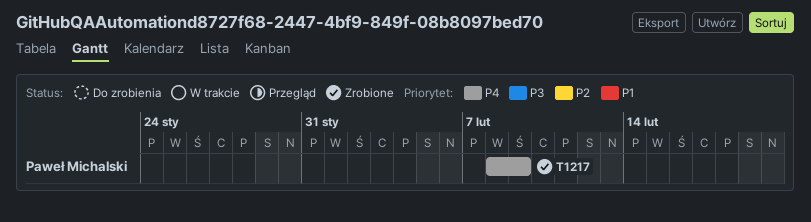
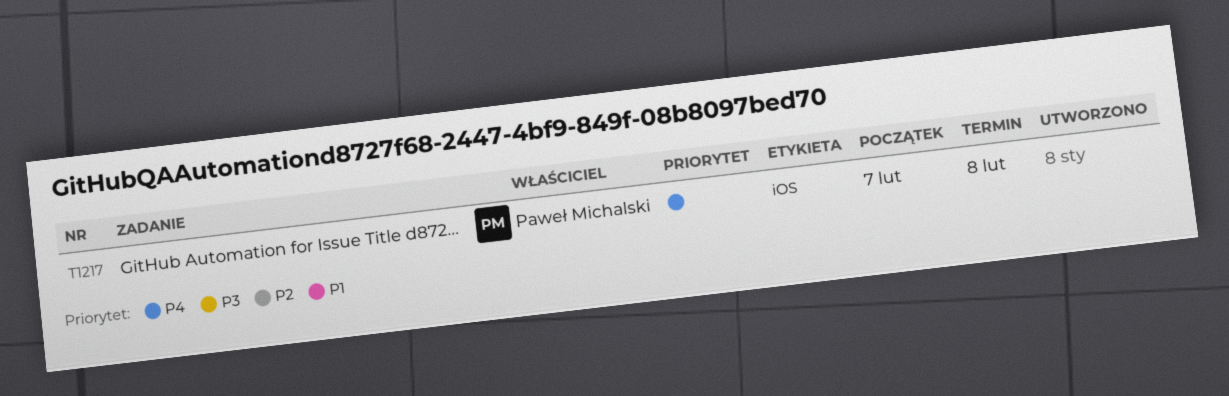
T1217, start: Feb 8 -> Feb 7
T1217, due: Feb 9 -> Feb 8

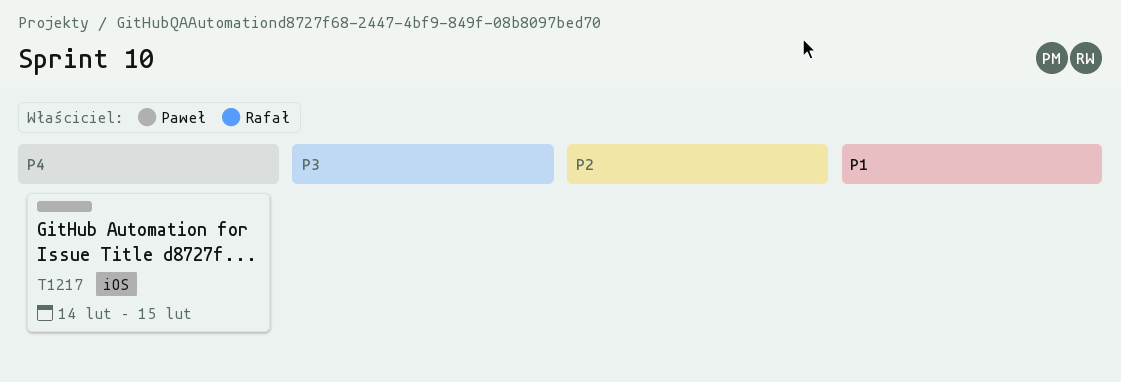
T1217, start: Feb 7 -> Feb 14
T1217, due: Feb 8 -> Feb 15

